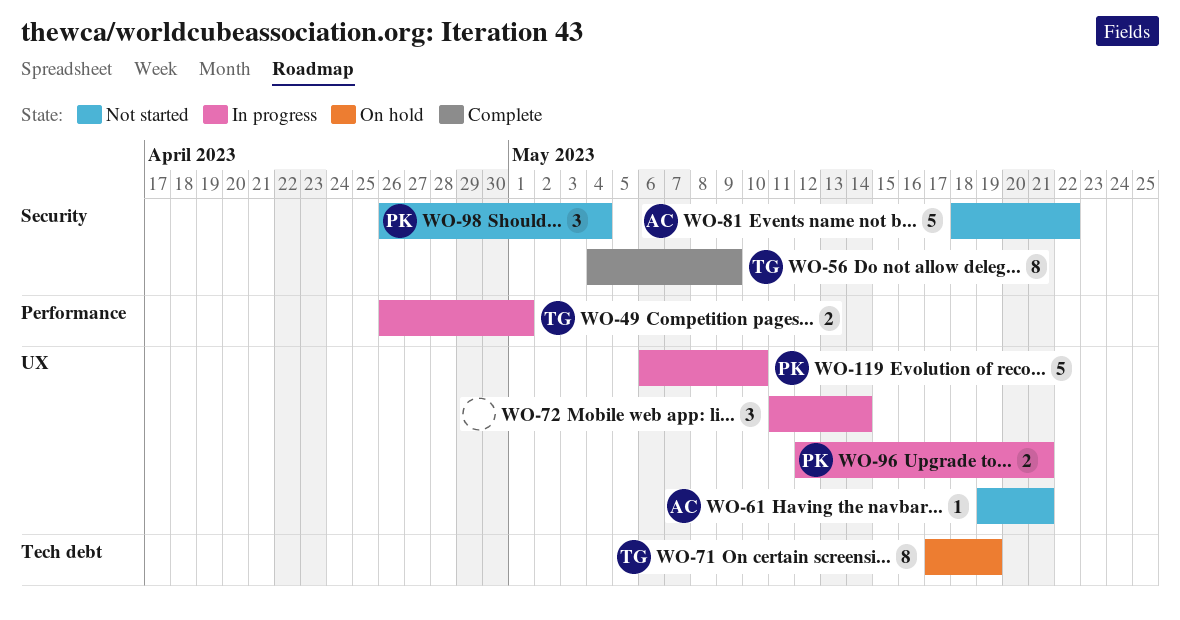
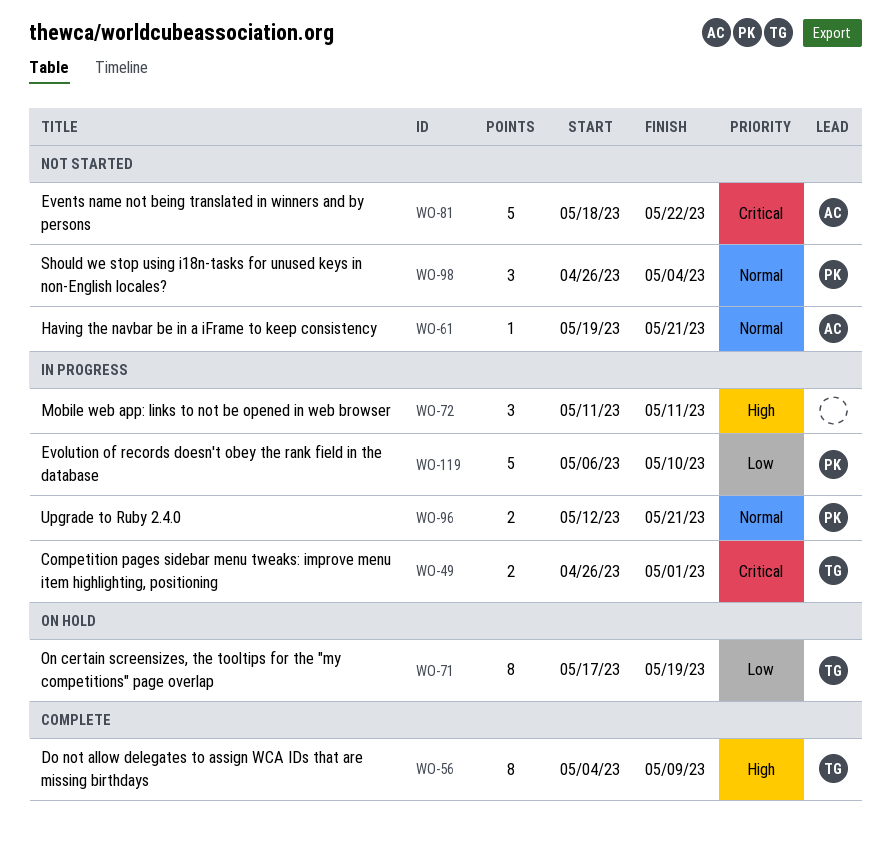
WO-72, due: May 14 -> May 11

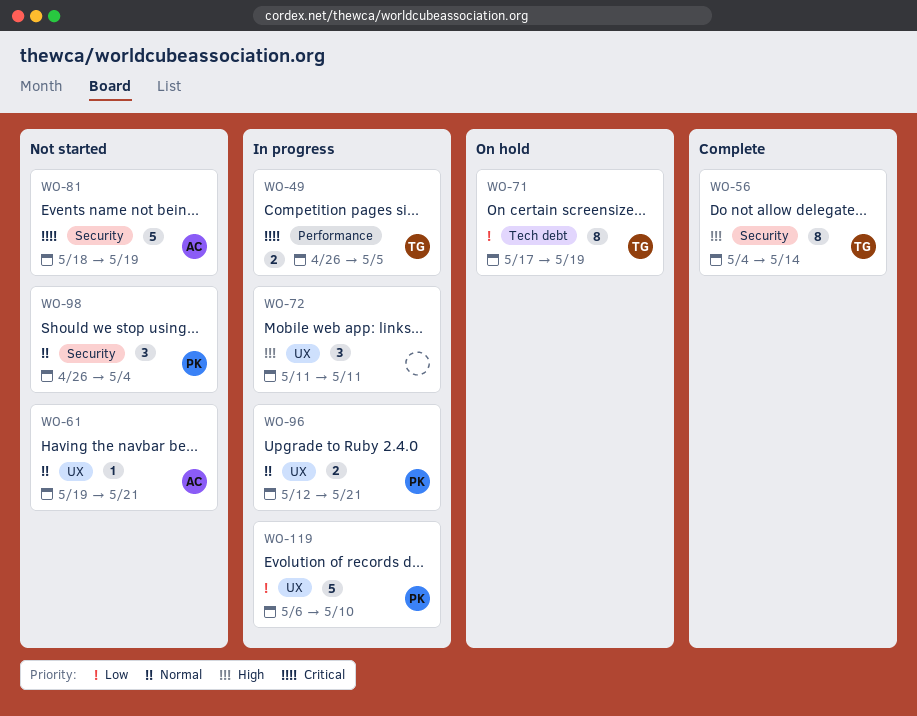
WO-49, due: May 1 -> May 5
WO-56, due: May 9 -> May 14
WO-81, due: May 22 -> May 19

